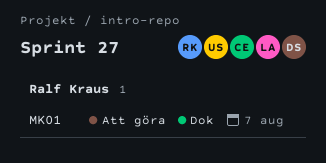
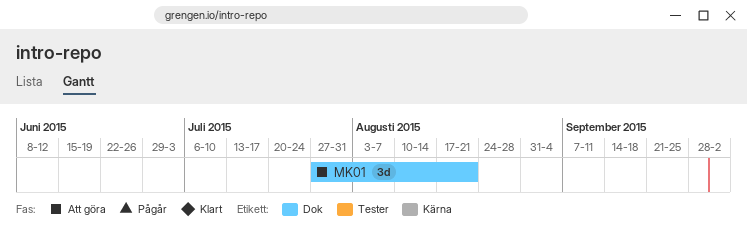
MK01, due: Aug 7 -> Aug 21

